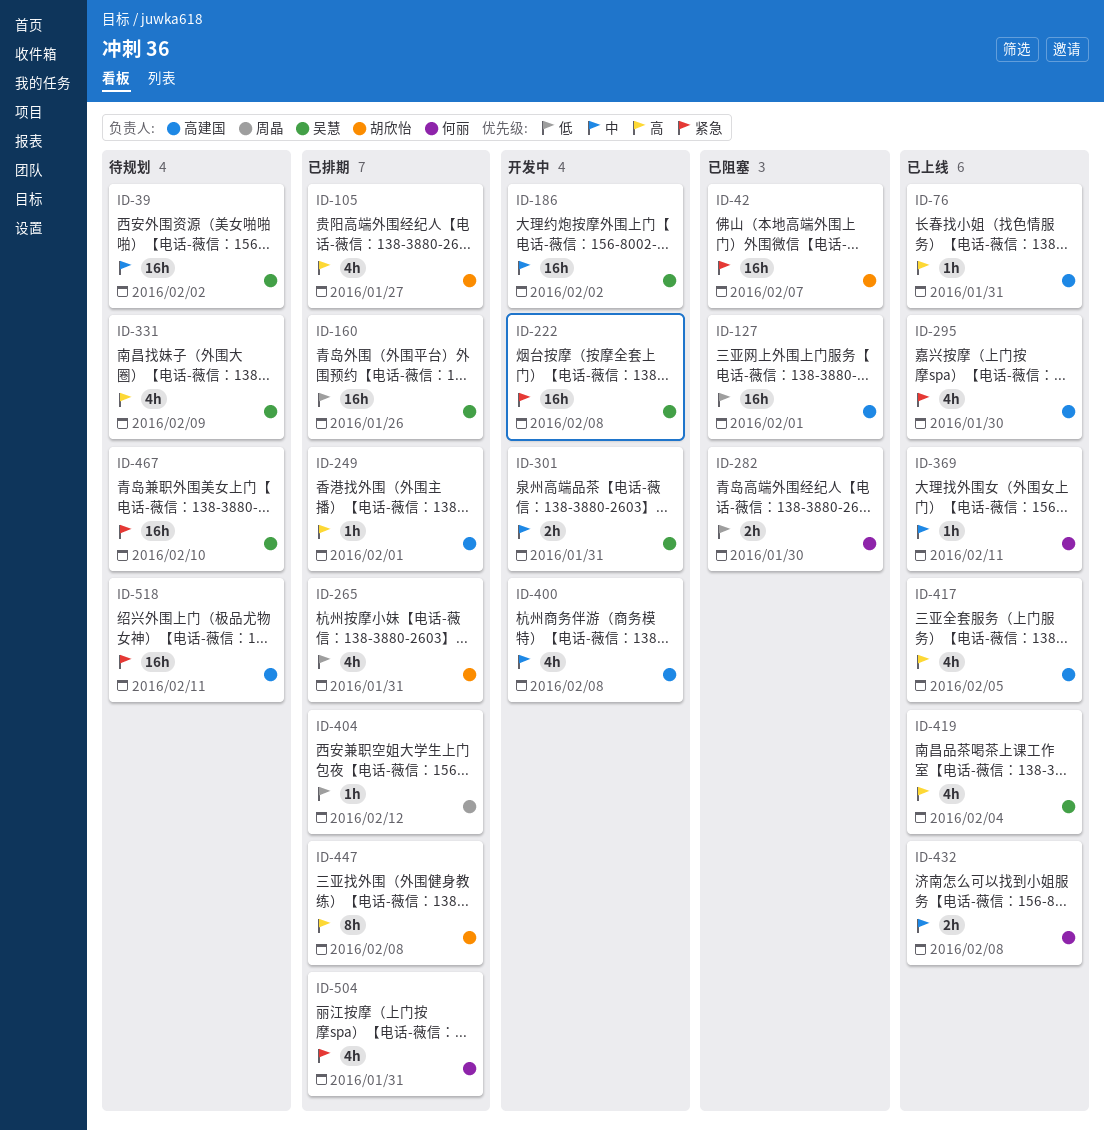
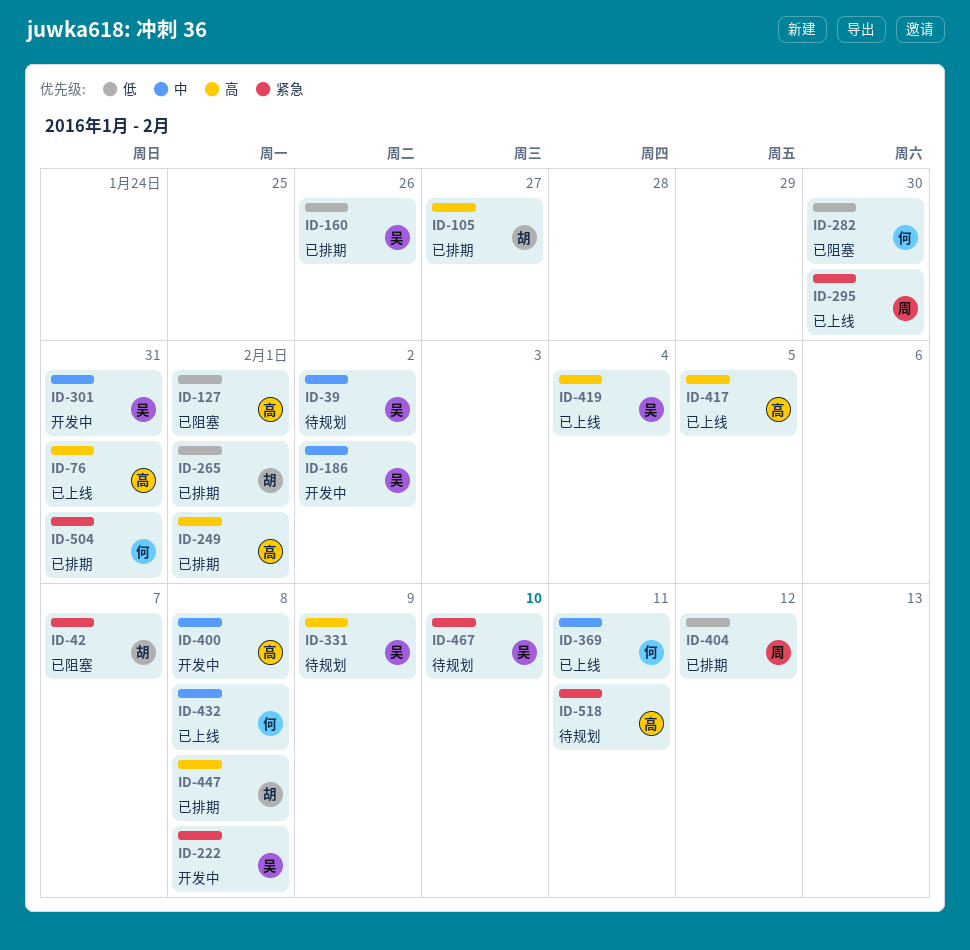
ID-265, due: Jan 31 -> Feb 1
ID-295, owner: 高建国 -> 周晶

